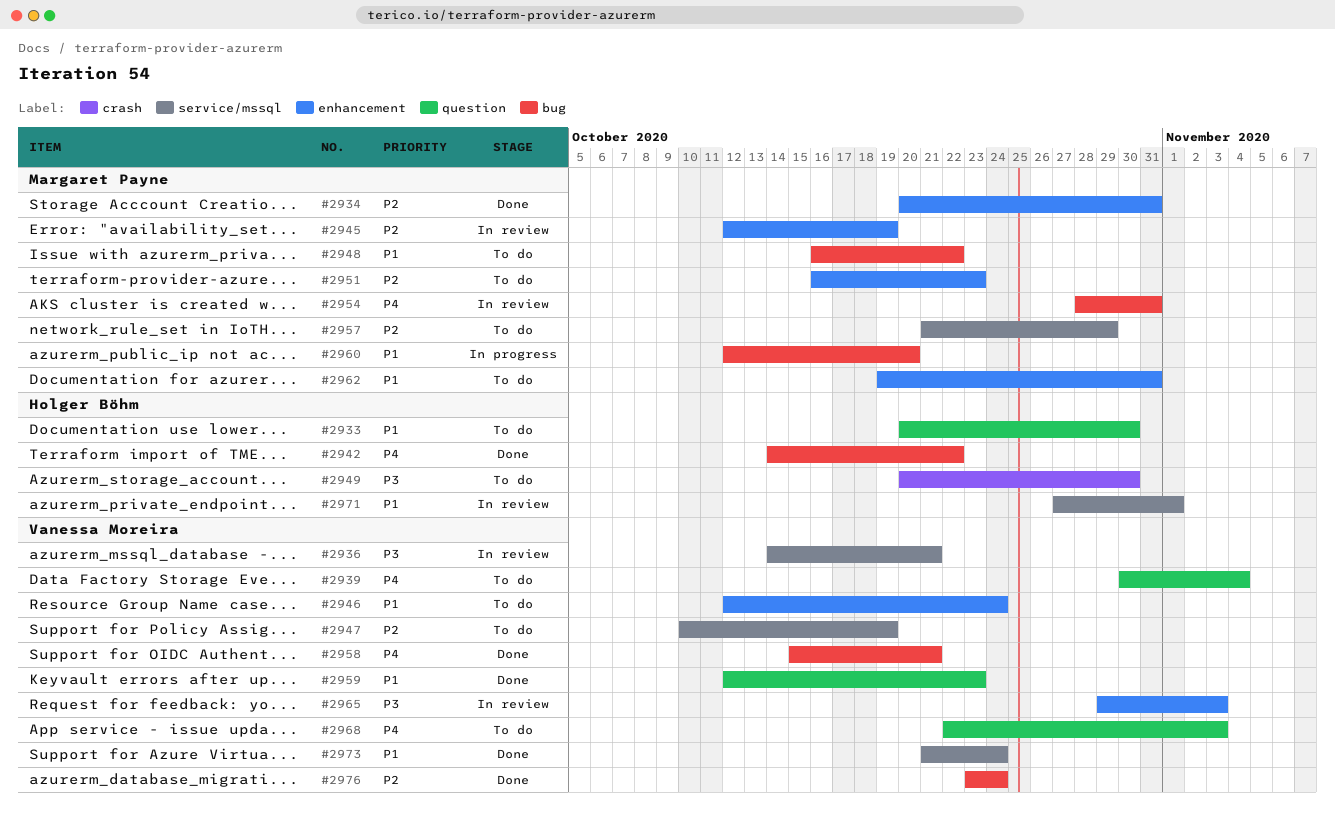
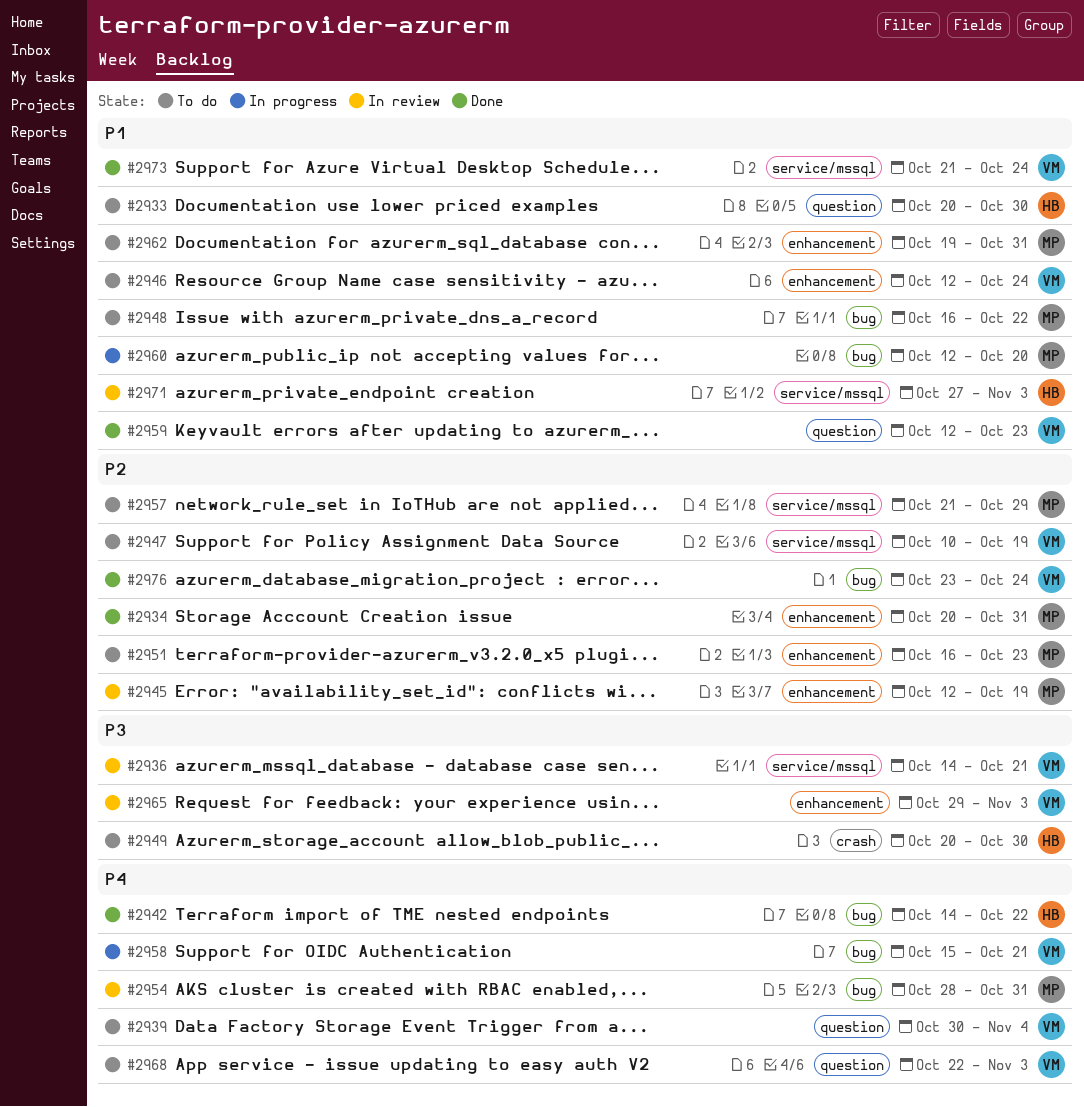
#2958, status: Done -> In progress
#2971, due: Nov 1 -> Nov 3

